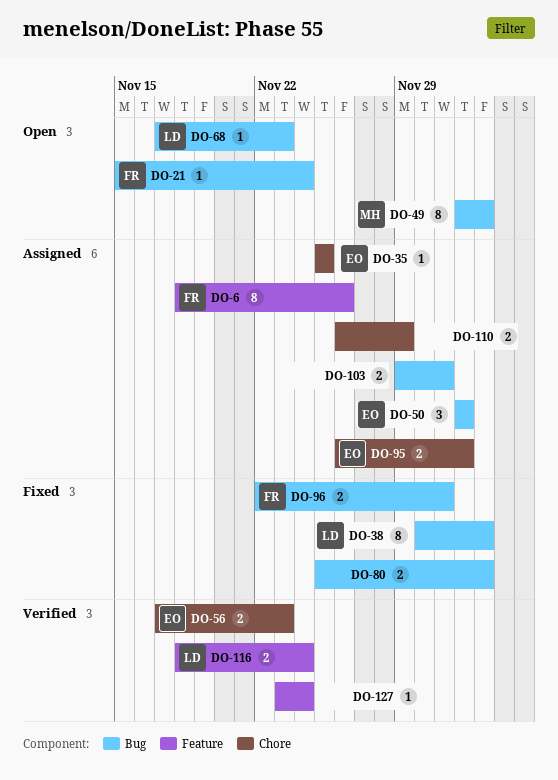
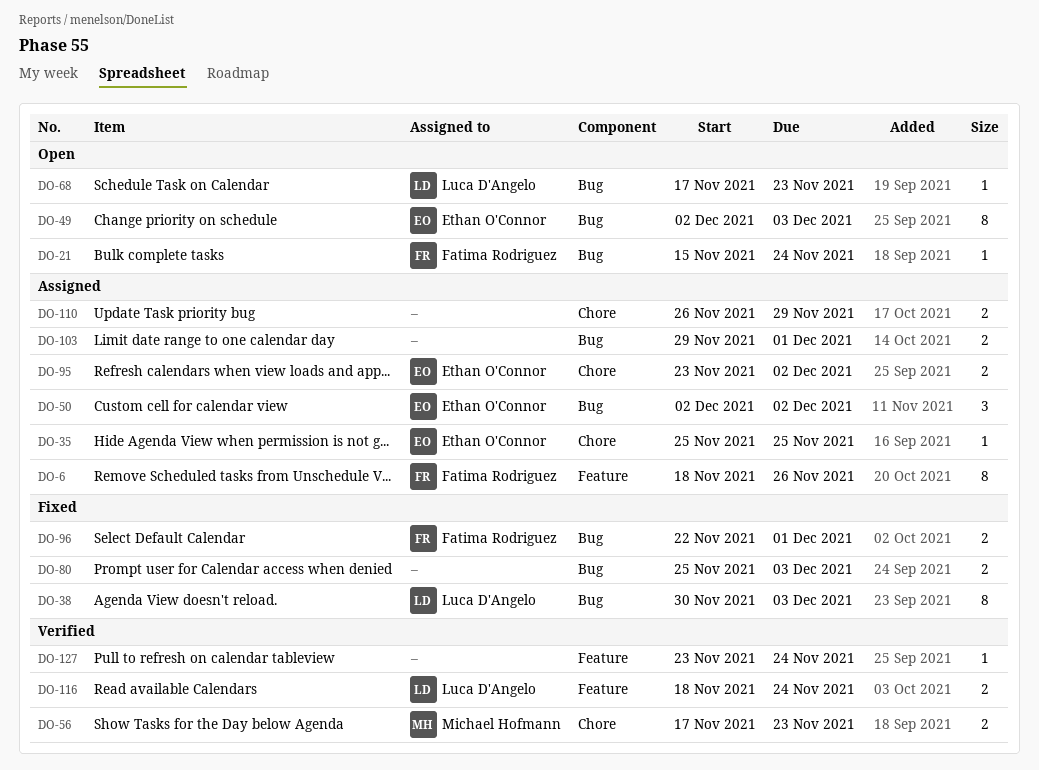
DO-49, owner: Michael Hofmann -> Ethan O'Connor
DO-56, owner: Ethan O'Connor -> Michael Hofmann
DO-95, start: Nov 26 -> Nov 23

